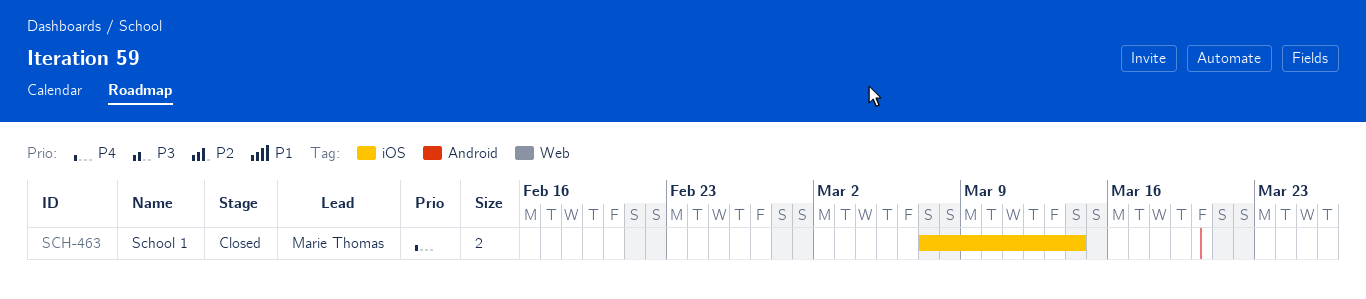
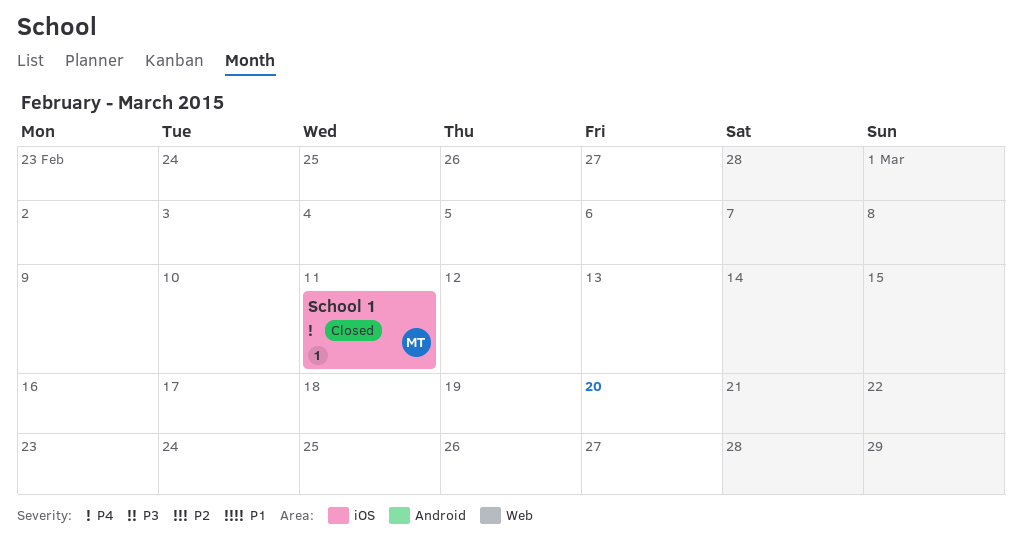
School 1, estimate: 2 -> 1
School 1, due: Mar 14 -> Mar 11

